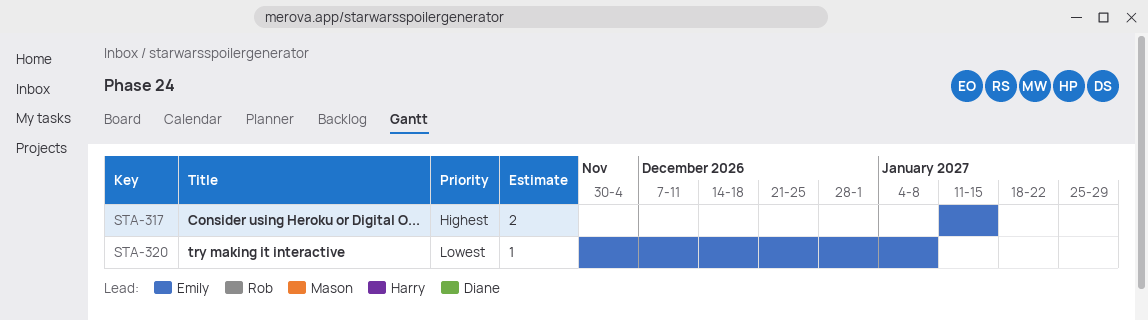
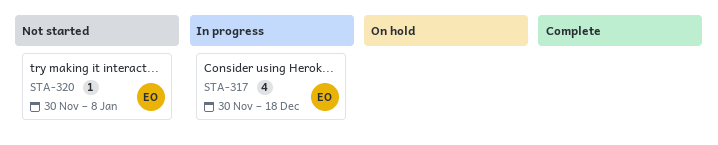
STA-317, estimate: 2 -> 4
STA-317, start: Jan 11 -> Nov 30
STA-317, due: Jan 15 -> Dec 18

